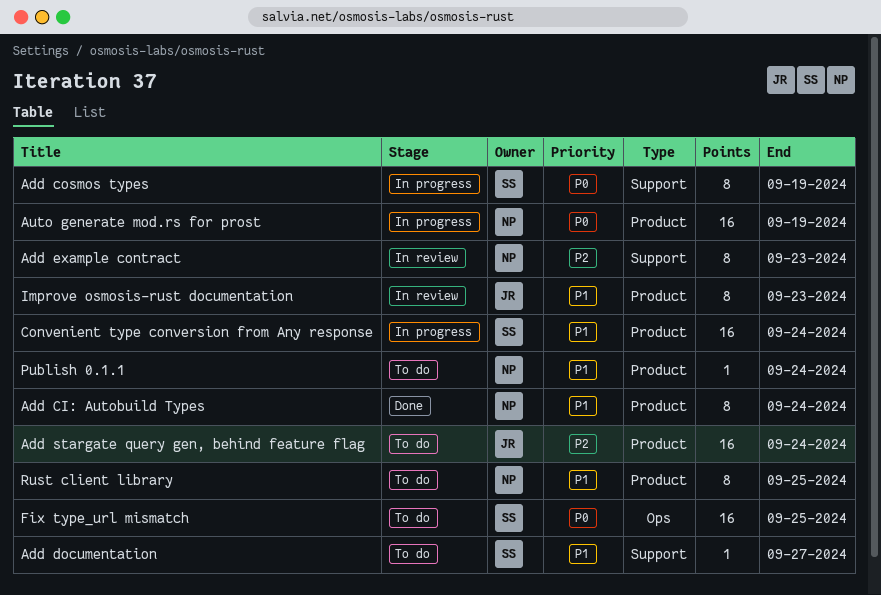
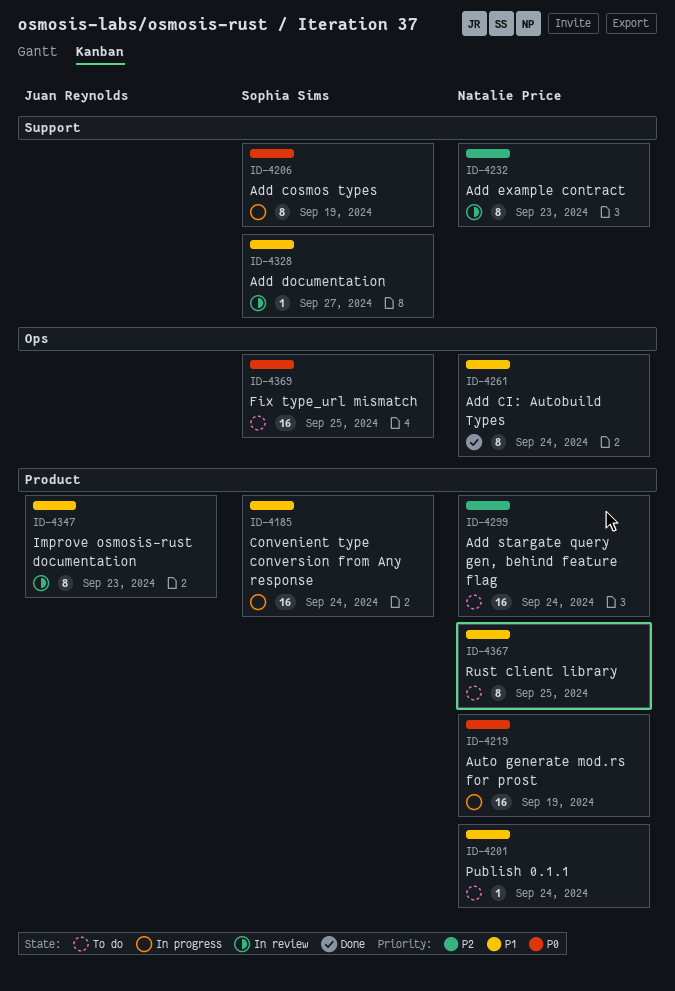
Add CI: Autobuild Types, label: Product -> Ops
Add documentation, status: To do -> In review
Add stargate query gen, behind feature flag, owner: Juan Reynolds -> Natalie Price

